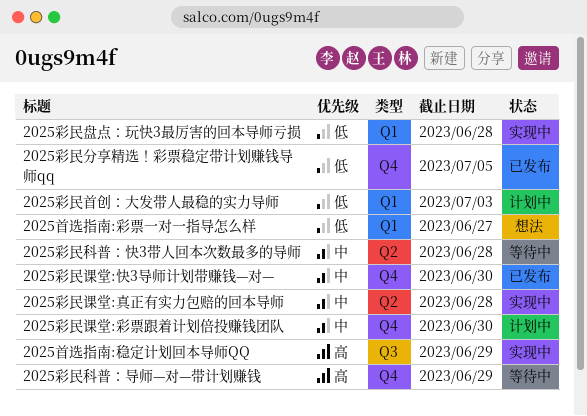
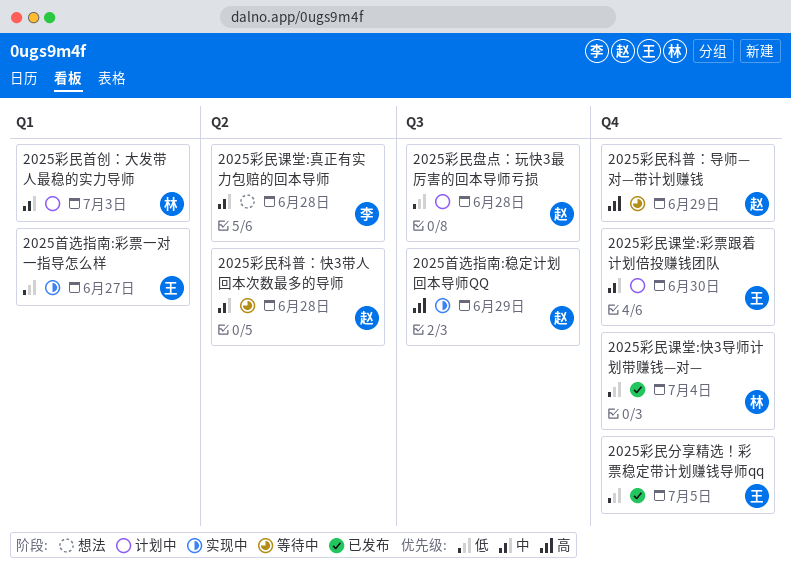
2025彩民盘点：玩快3最厉害的回本导师亏损, status: 实现中 -> 计划中
2025彩民盘点：玩快3最厉害的回本导师亏损, label: Q1 -> Q3
2025彩民课堂:快3导师计划带赚钱—对—, priority: 中 -> 低
2025彩民课堂:快3导师计划带赚钱—对—, due: Jun 30 -> Jul 4
2025彩民课堂:真正有实力包赔的回本导师, status: 实现中 -> 想法
2025彩民首创：大发带人最稳的实力导师, priority: 低 -> 中
2025首选指南:彩票一对一指导怎么样, status: 想法 -> 实现中

